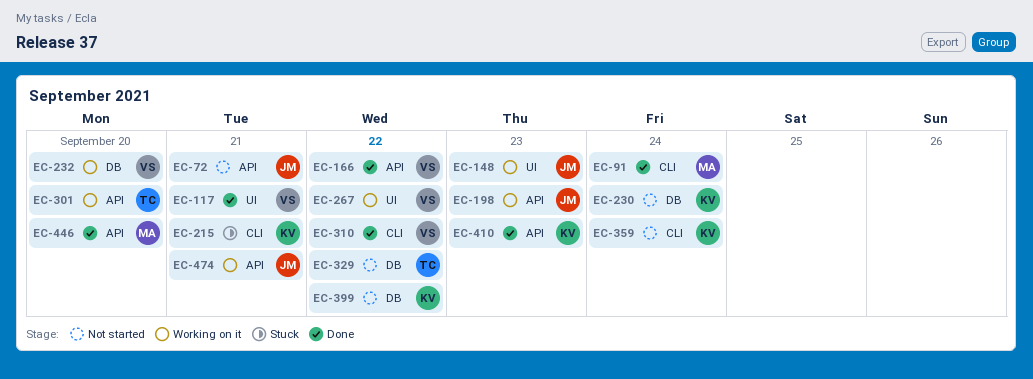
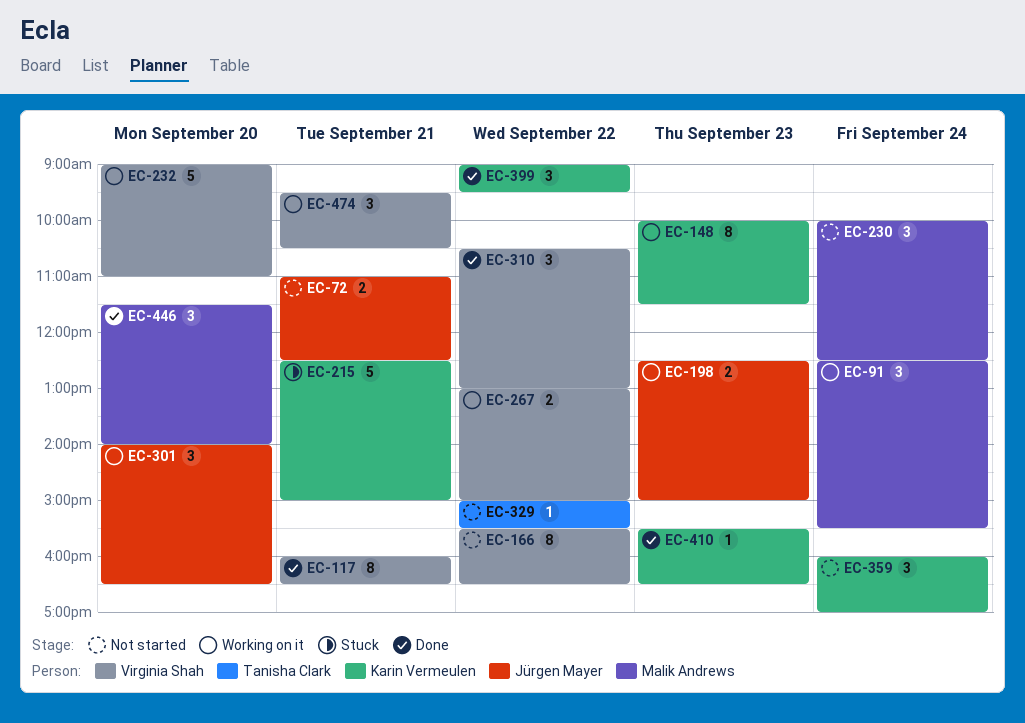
EC-91, status: Done -> Working on it
EC-148, owner: Jürgen Mayer -> Karin Vermeulen
EC-166, status: Done -> Not started
EC-230, owner: Karin Vermeulen -> Malik Andrews
EC-301, owner: Tanisha Clark -> Jürgen Mayer
EC-399, status: Not started -> Done
EC-474, owner: Jürgen Mayer -> Virginia Shah

